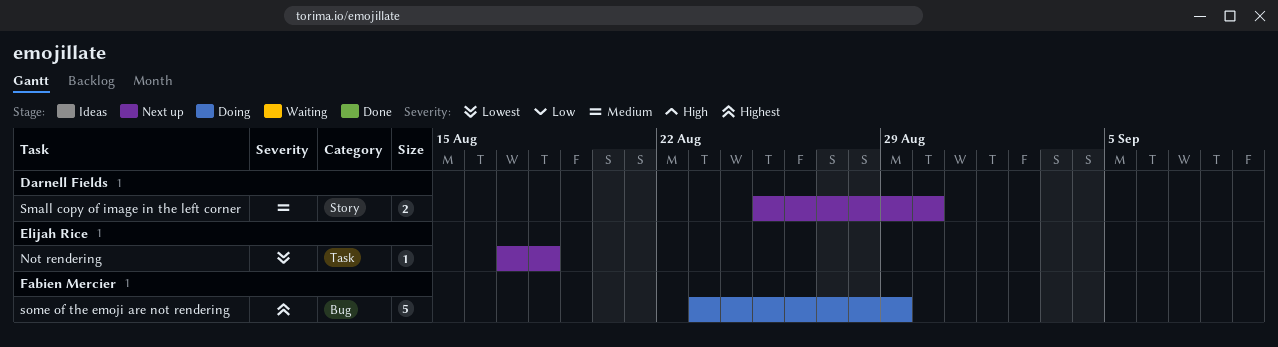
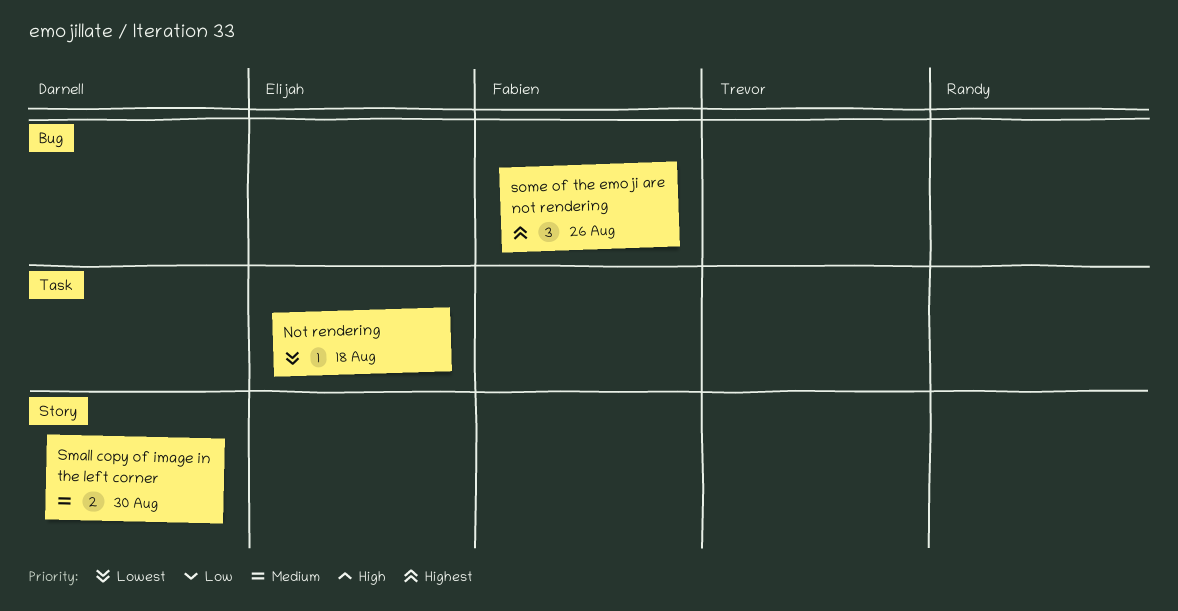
some of the emoji are not rendering, estimate: 5 -> 3
some of the emoji are not rendering, due: Aug 29 -> Aug 26

